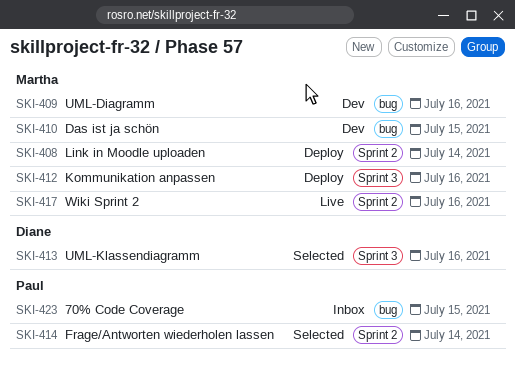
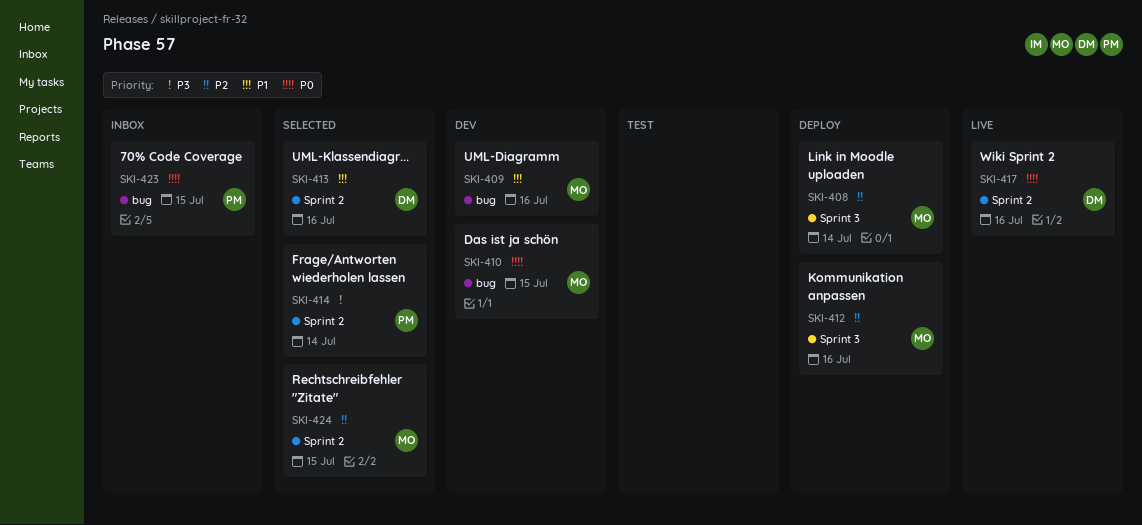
SKI-408, label: Sprint 2 -> Sprint 3
SKI-413, label: Sprint 3 -> Sprint 2
SKI-417, owner: Martha -> Diane
SKI-424: none -> present

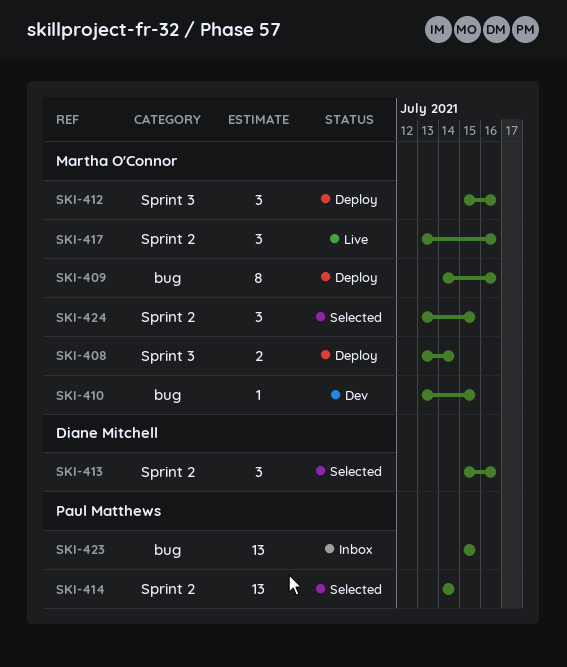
SKI-409, status: Dev -> Deploy
SKI-417, owner: Diane Mitchell -> Martha O'Connor

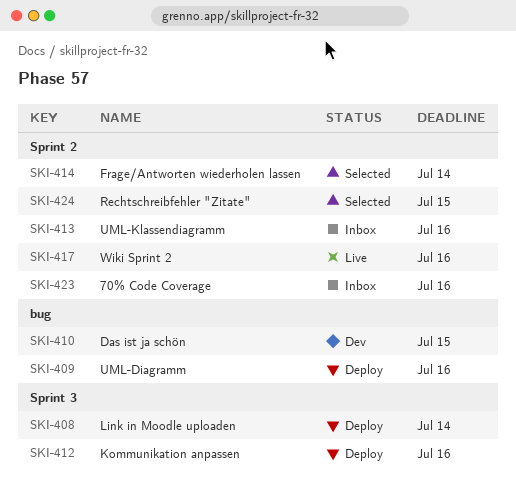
SKI-413, status: Selected -> Inbox
SKI-423, label: bug -> Sprint 2
SKI-423, due: Jul 15 -> Jul 16

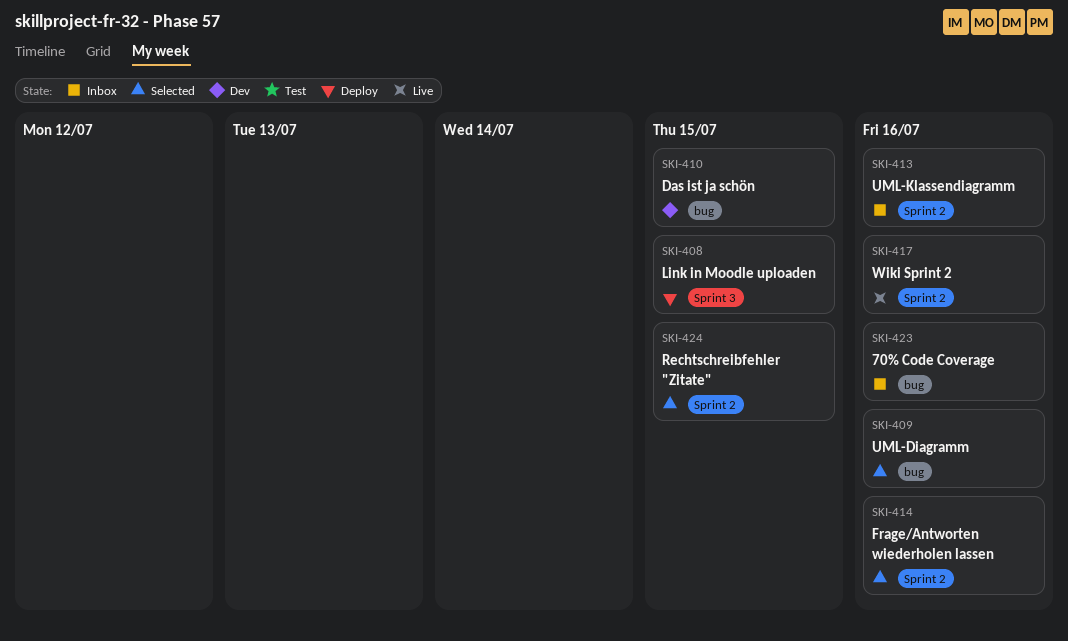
SKI-408, due: Jul 14 -> Jul 15
SKI-409, status: Deploy -> Selected
SKI-412: present -> none
SKI-414, due: Jul 14 -> Jul 16
SKI-423, label: Sprint 2 -> bug

